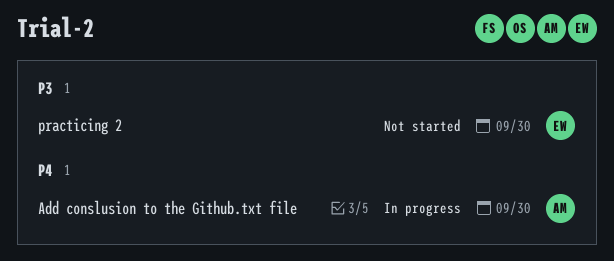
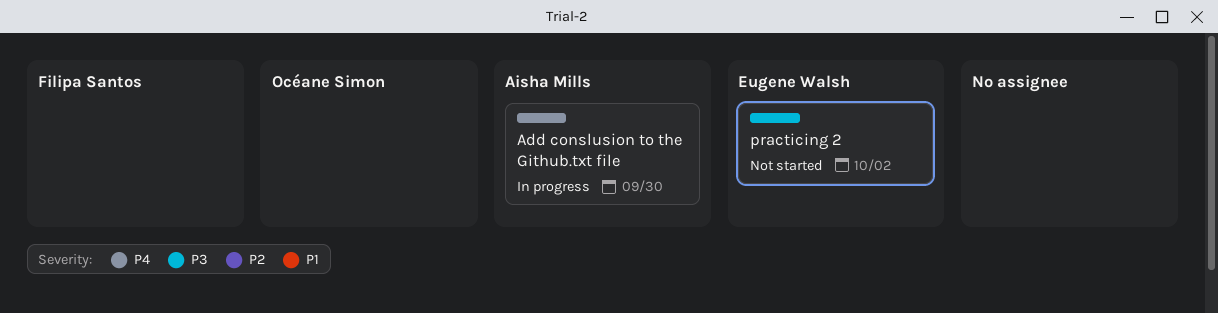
practicing 2, due: Sep 30 -> Oct 2

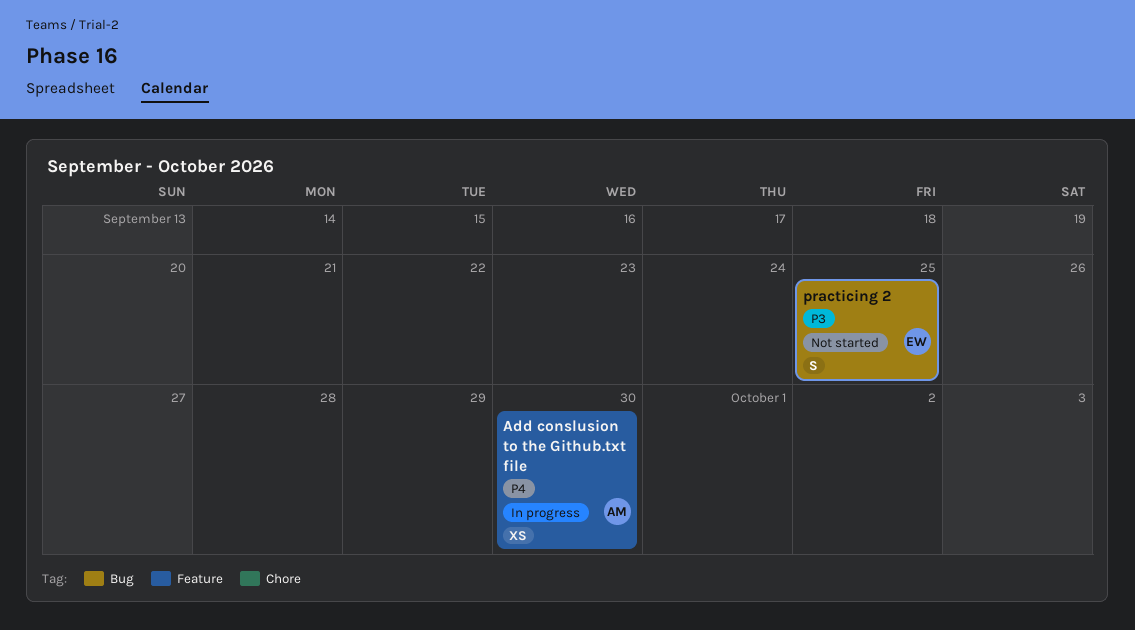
practicing 2, due: Oct 2 -> Sep 25

